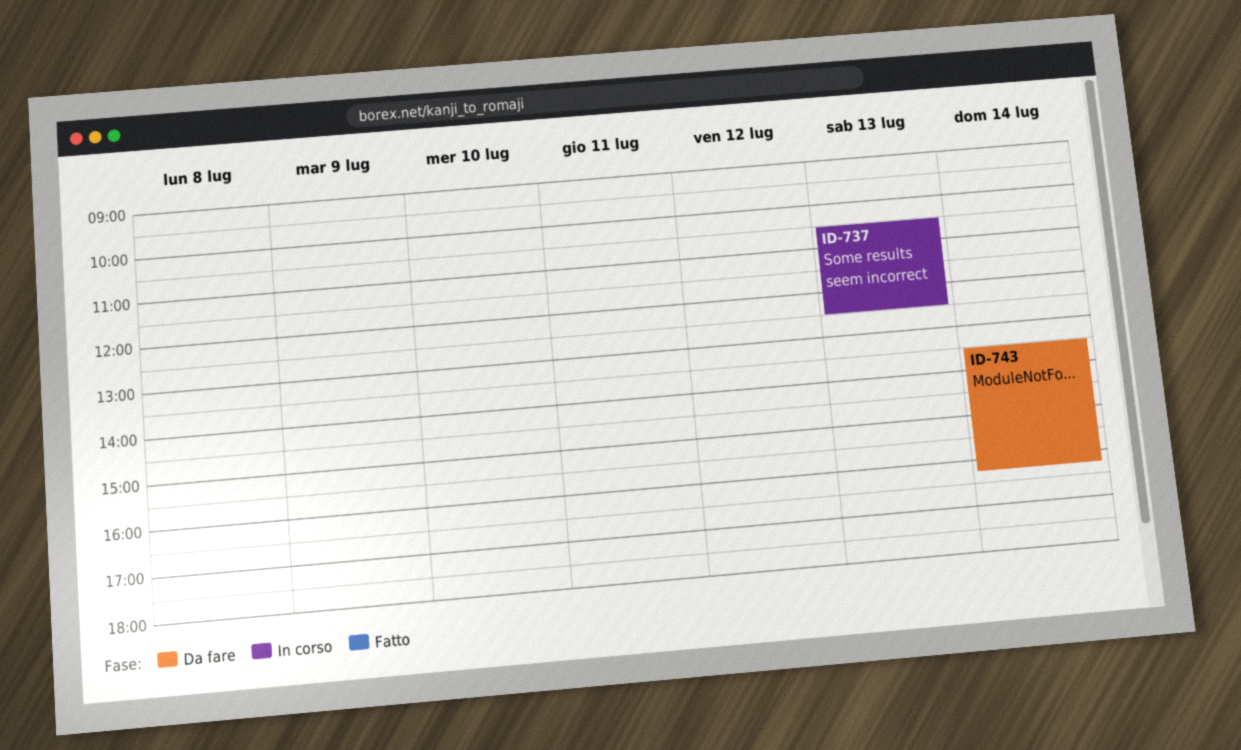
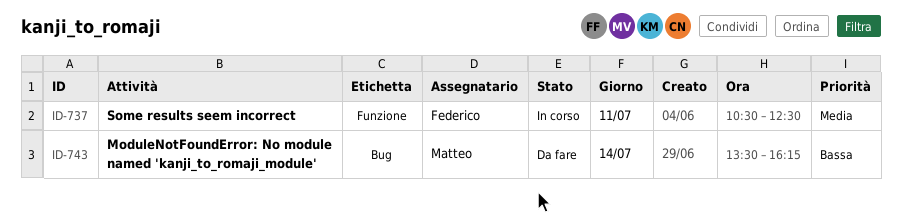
ID-737, day: Jul 13 -> Jul 11

